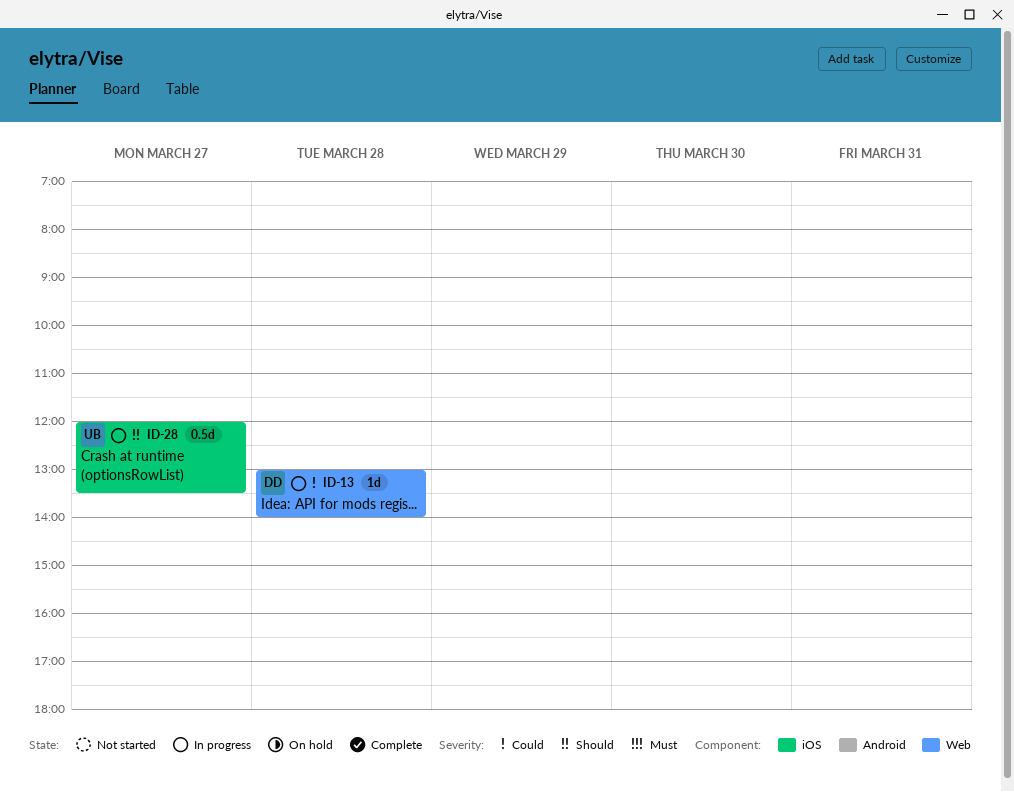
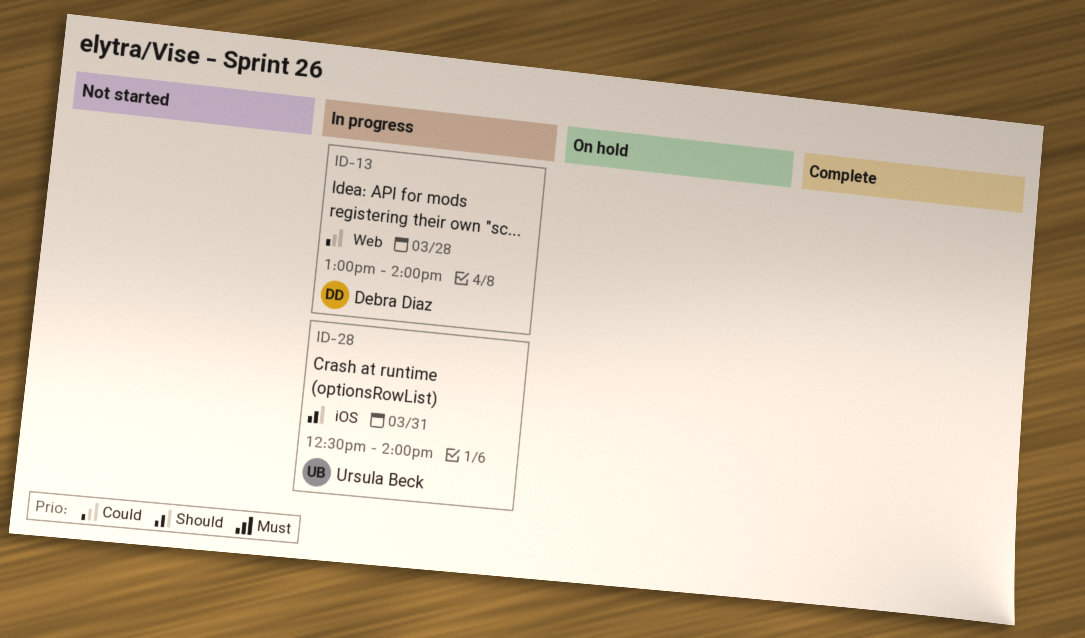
ID-28, day: Mar 27 -> Mar 31
ID-28, begins: 12:00 -> 12:30
ID-28, ends: 13:30 -> 14:00

